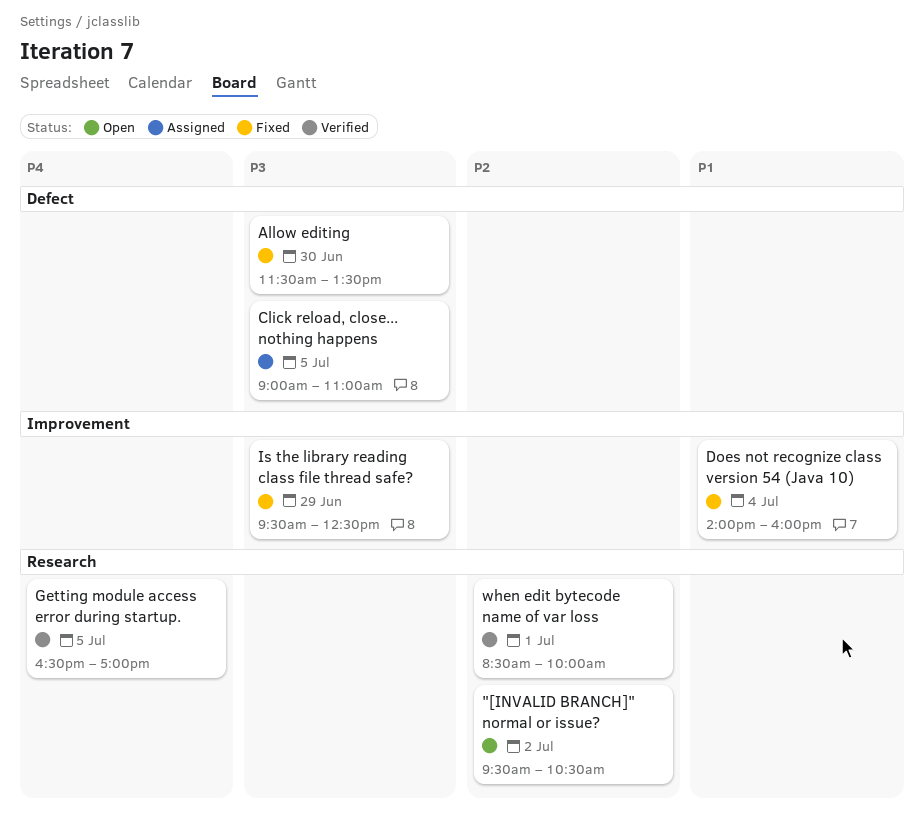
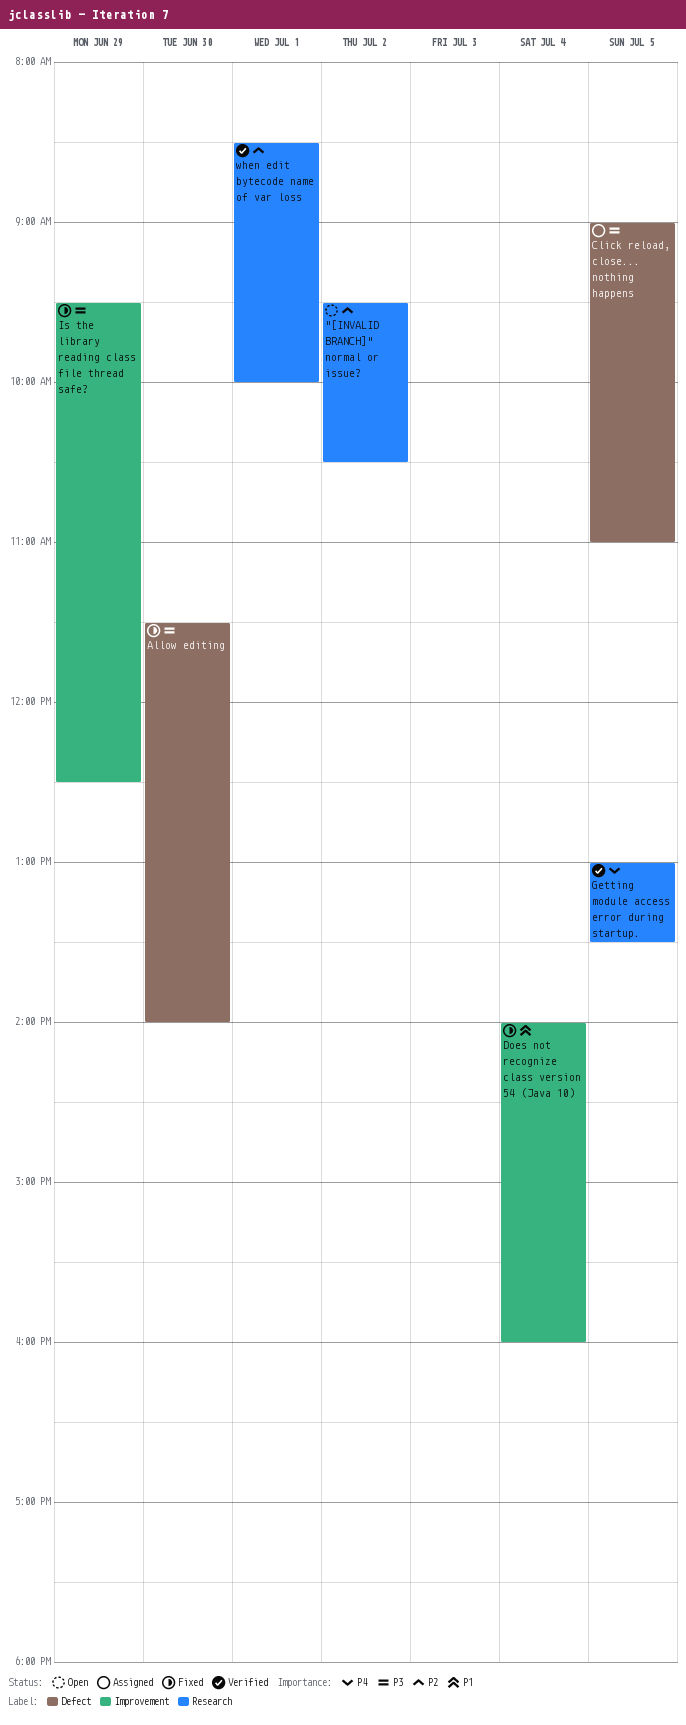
Allow editing, ends: 13:30 -> 14:00
Getting module access error during startup., begins: 16:30 -> 13:00
Getting module access error during startup., ends: 17:00 -> 13:30

